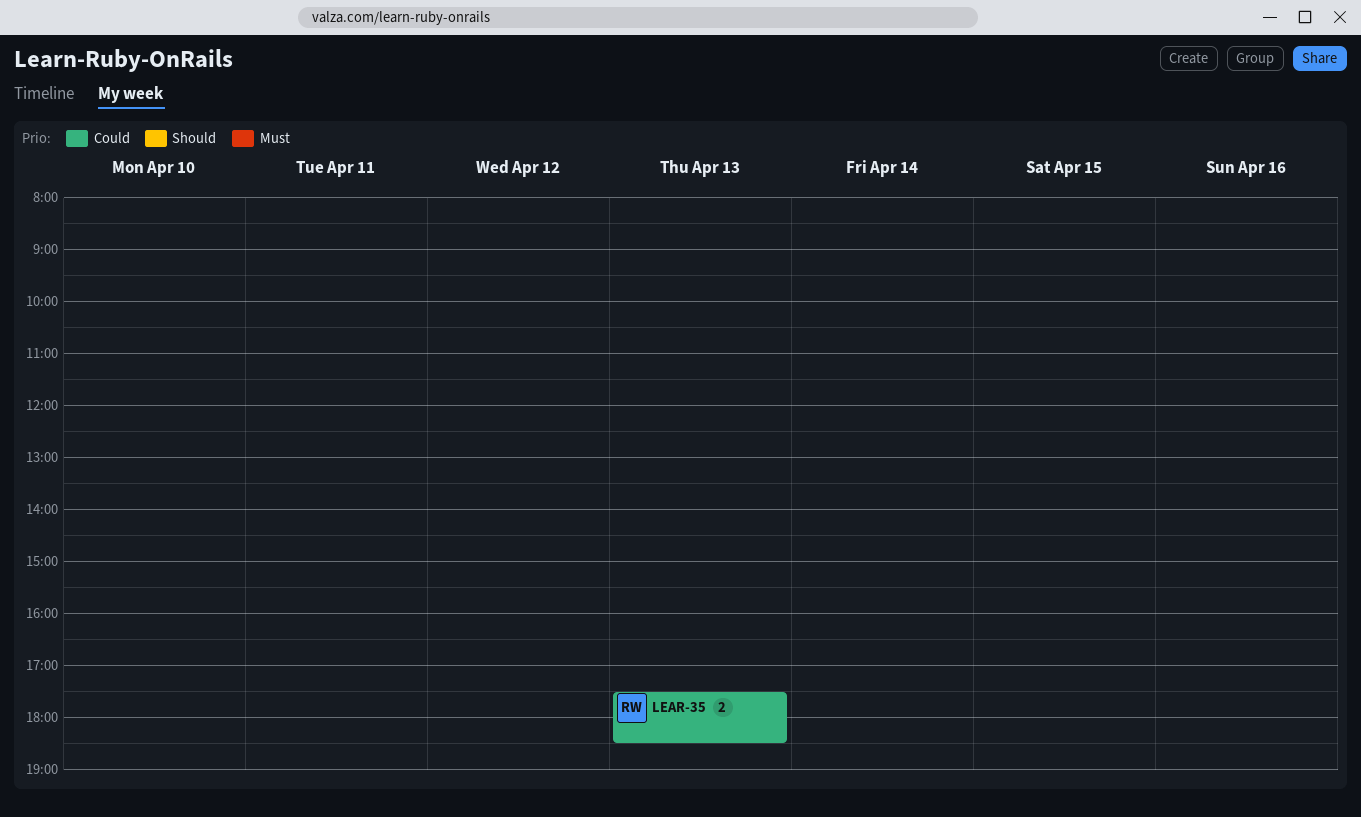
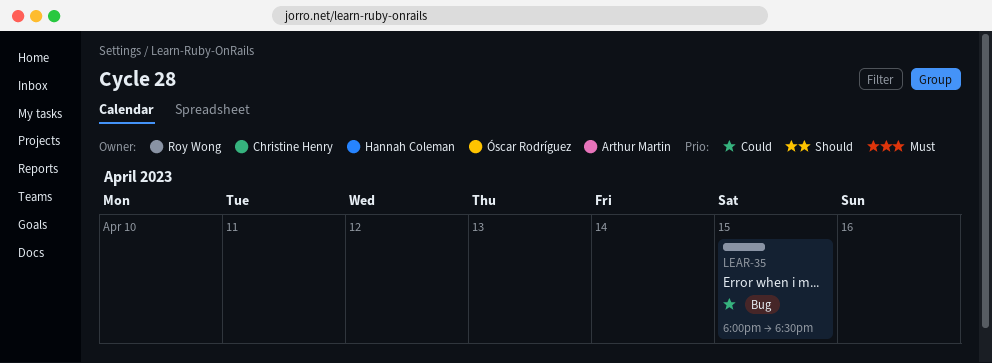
LEAR-35, day: Apr 13 -> Apr 15
LEAR-35, begins: 17:30 -> 18:00

